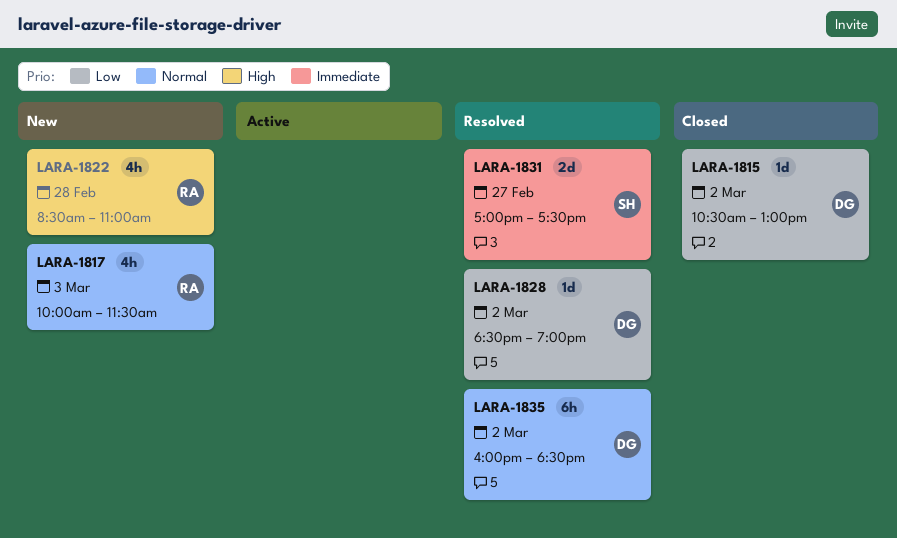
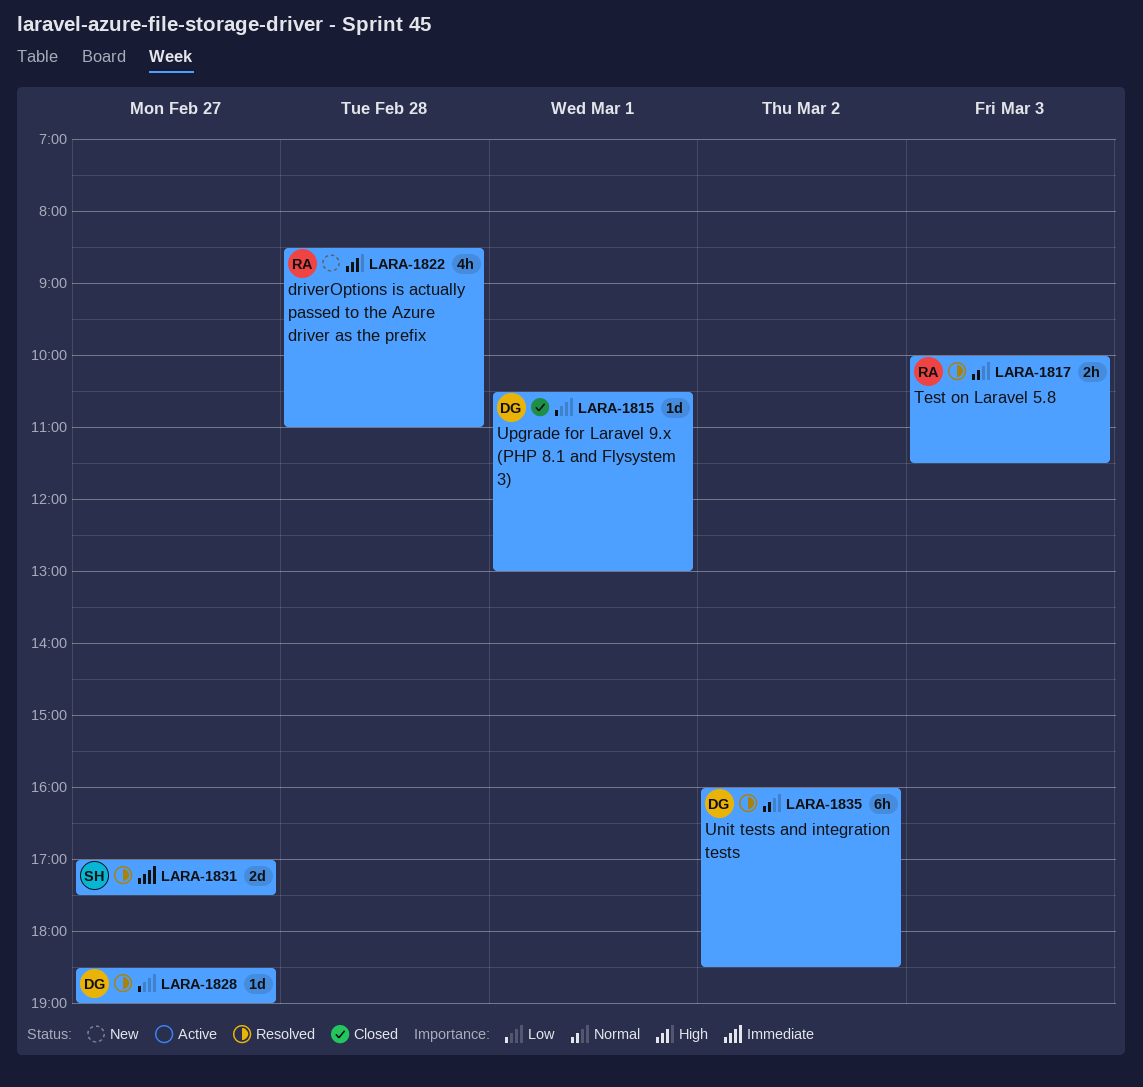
LARA-1815, day: Mar 2 -> Mar 1
LARA-1817, status: New -> Resolved
LARA-1817, estimate: 4h -> 2h
LARA-1828, day: Mar 2 -> Feb 27

